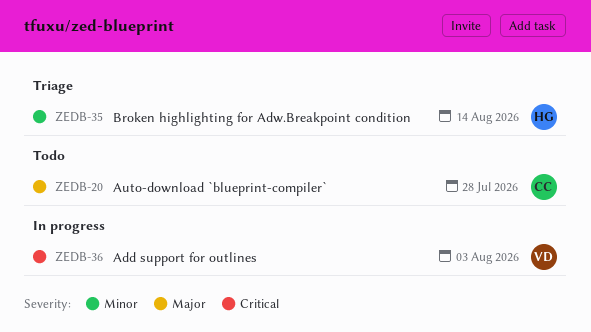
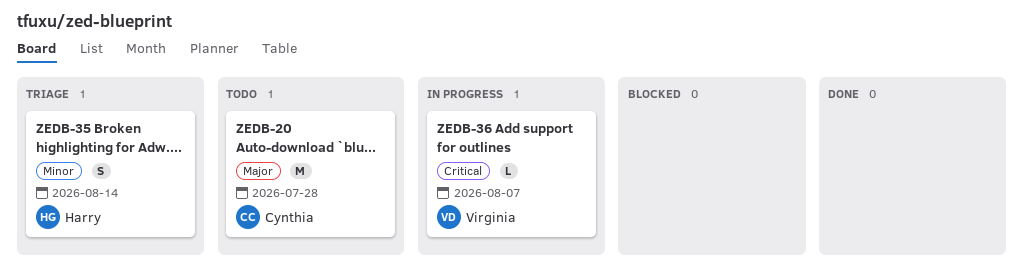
ZEDB-36, due: Aug 3 -> Aug 7

